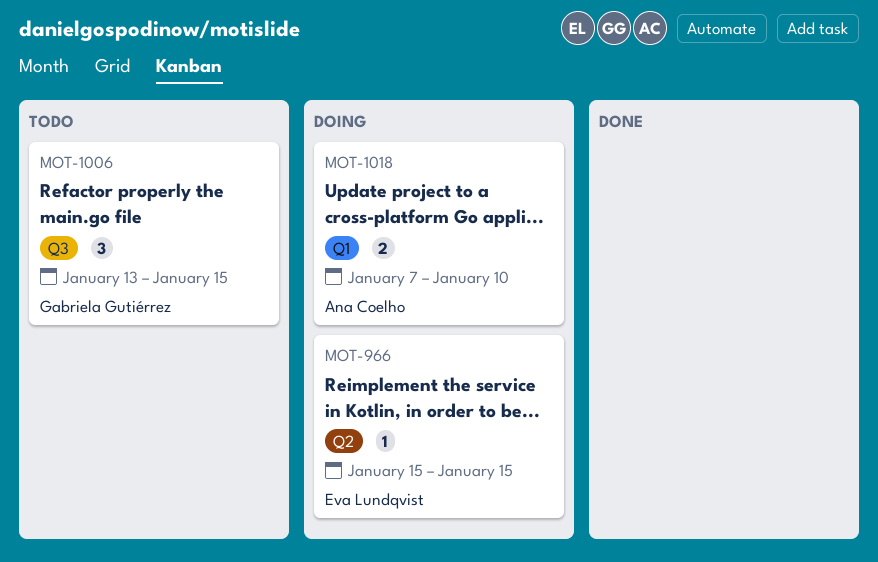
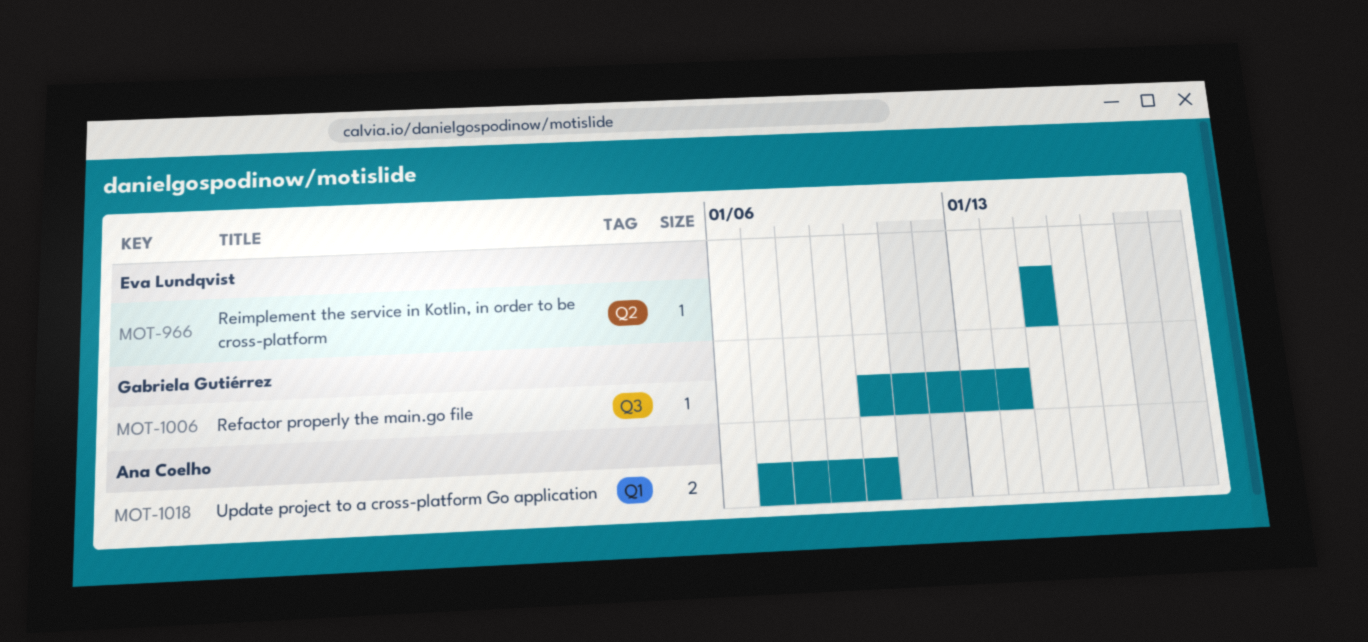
MOT-1006, estimate: 3 -> 1
MOT-1006, start: Jan 13 -> Jan 10
MOT-1006, due: Jan 15 -> Jan 14

